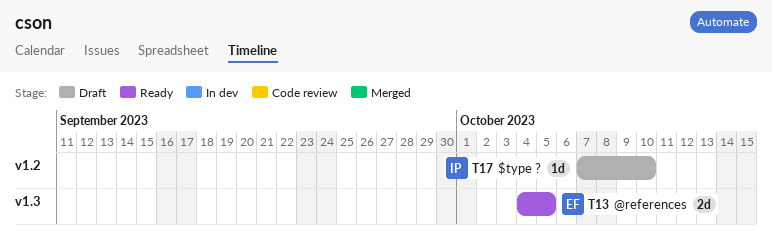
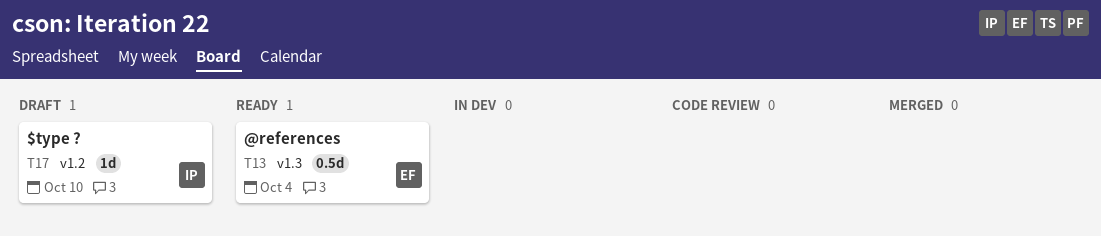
T13, estimate: 2d -> 0.5d
T13, due: Oct 5 -> Oct 4

